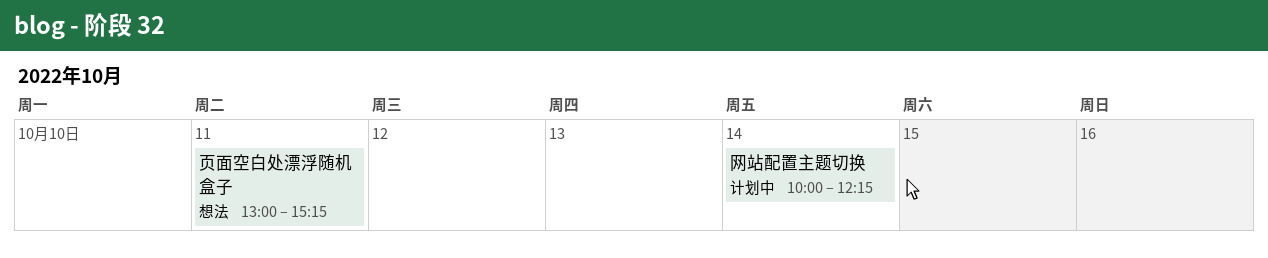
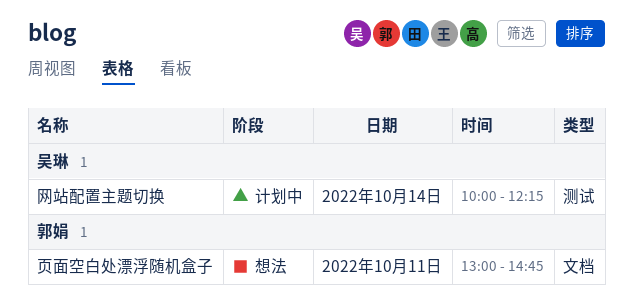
页面空白处漂浮随机盒子, ends: 15:15 -> 14:45

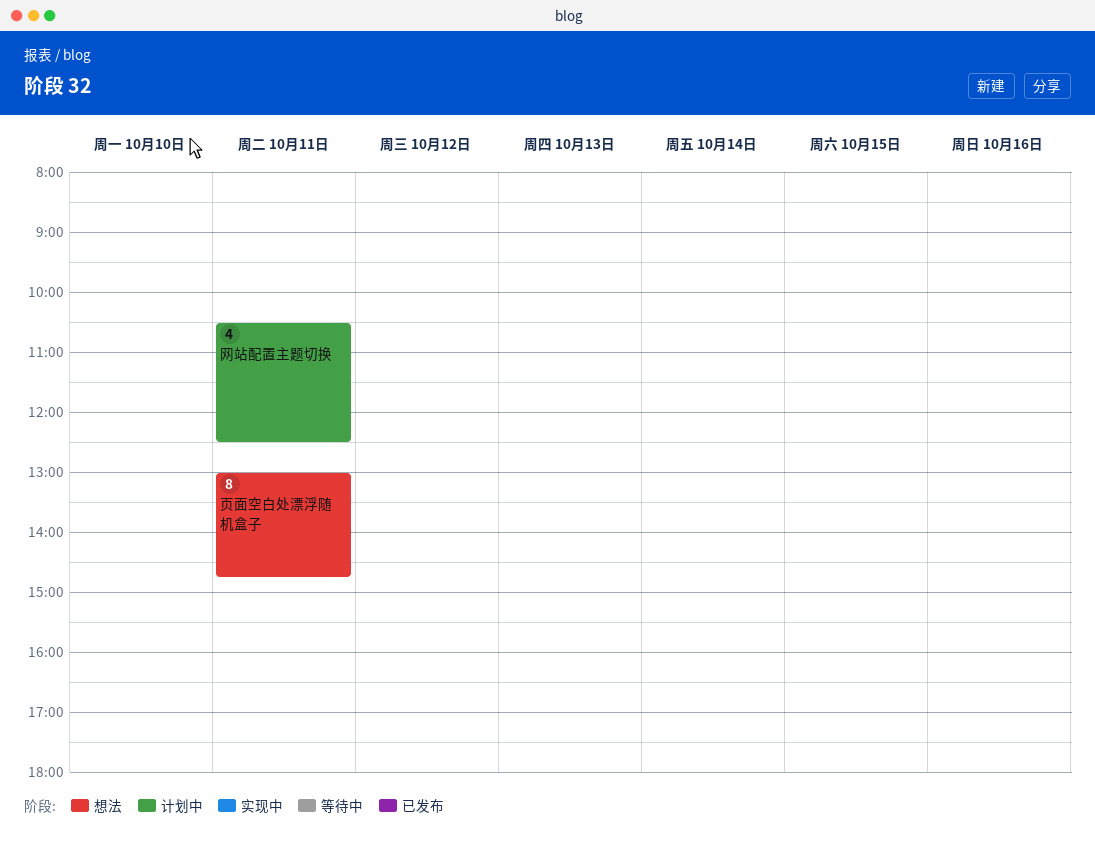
网站配置主题切换, day: Oct 14 -> Oct 11
网站配置主题切换, begins: 10:00 -> 10:30
网站配置主题切换, ends: 12:15 -> 12:30

